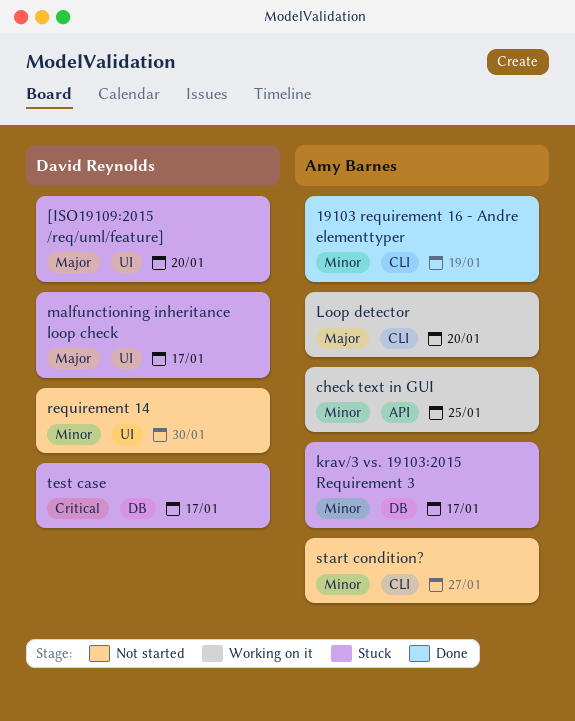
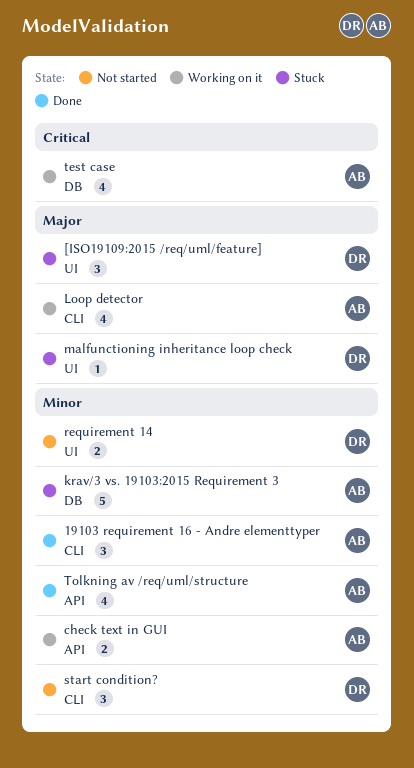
start condition?, owner: Amy Barnes -> David Reynolds
test case, status: Stuck -> Working on it
test case, owner: David Reynolds -> Amy Barnes
Tolkning av /req/uml/structure: none -> present

